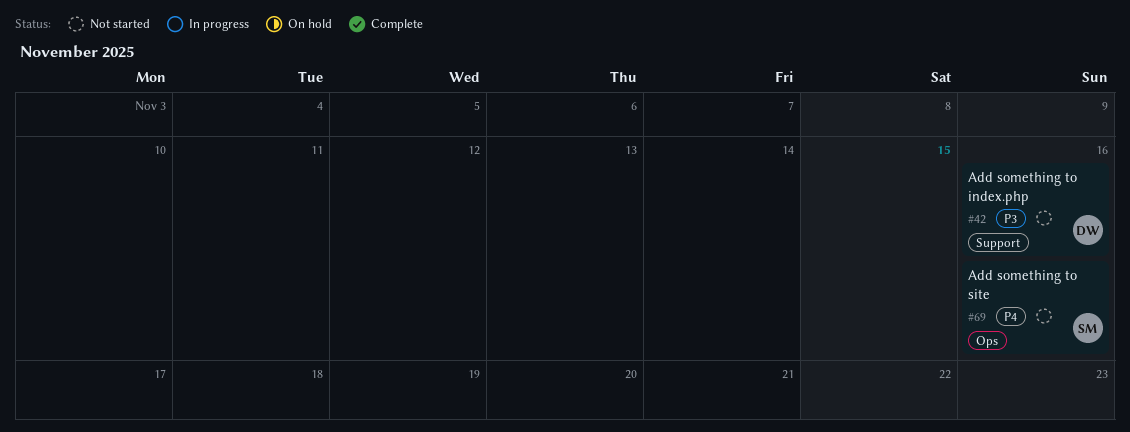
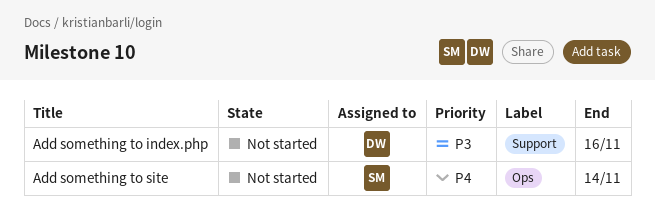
Add something to site, due: Nov 16 -> Nov 14

